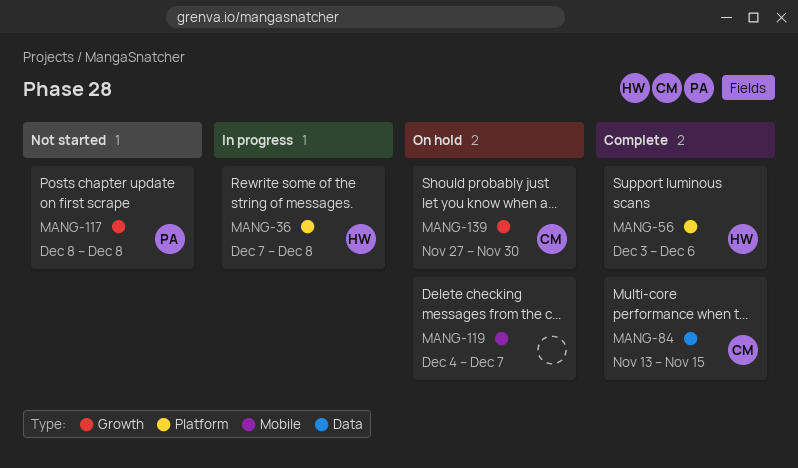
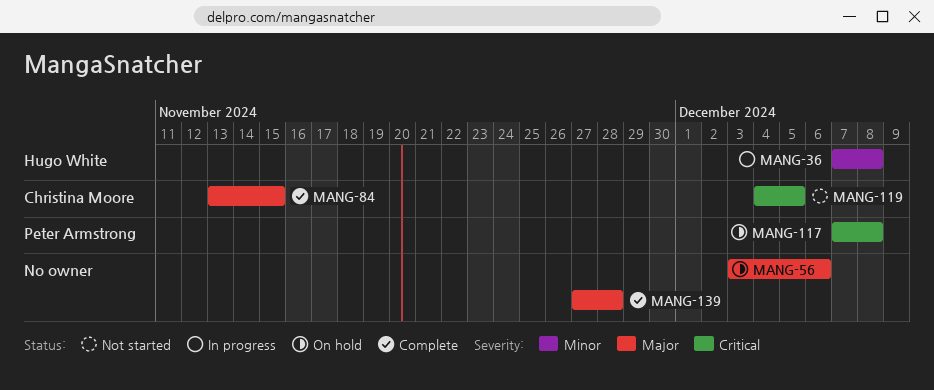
MANG-56, status: Complete -> On hold
MANG-56, owner: Hugo White -> none
MANG-117, status: Not started -> On hold
MANG-117, start: Dec 8 -> Dec 7
MANG-119, status: On hold -> Not started
MANG-119, owner: none -> Christina Moore
MANG-119, due: Dec 7 -> Dec 5
MANG-139, status: On hold -> Complete
MANG-139, owner: Christina Moore -> none
MANG-139, due: Nov 30 -> Nov 28

